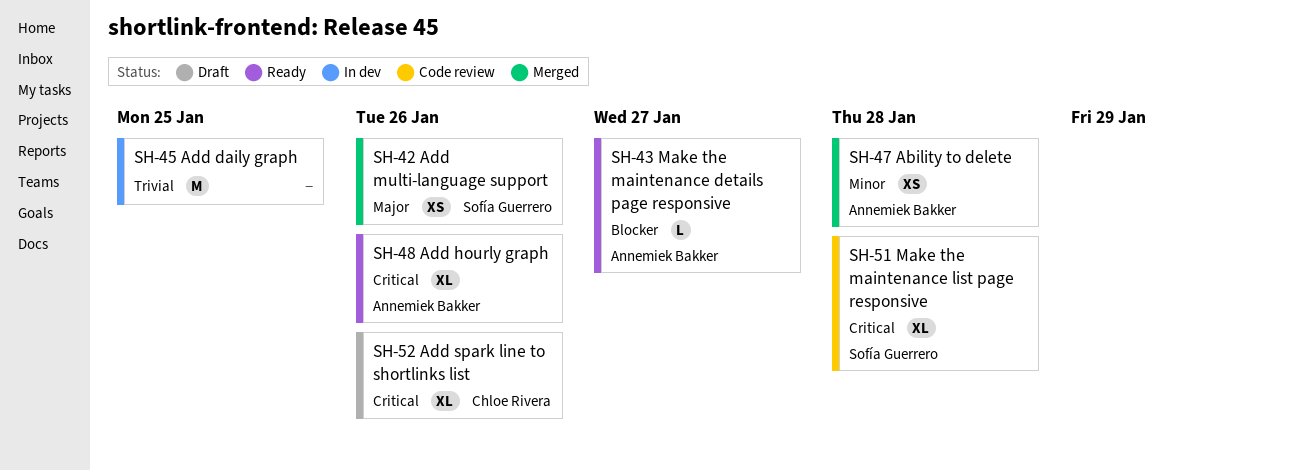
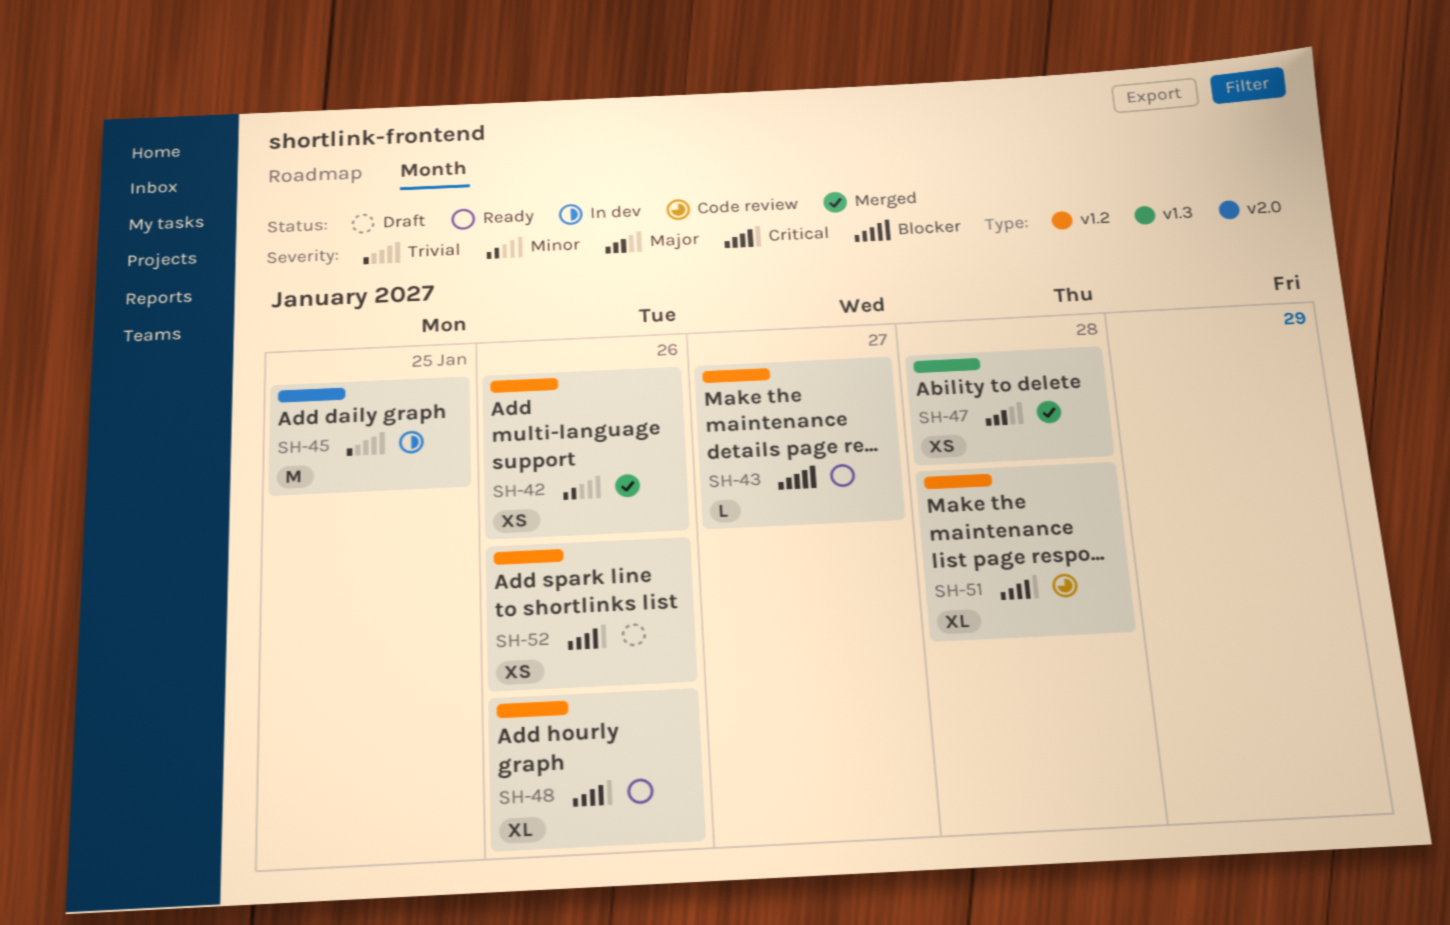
SH-42, priority: Major -> Minor
SH-47, priority: Minor -> Major
SH-52, estimate: XL -> XS

